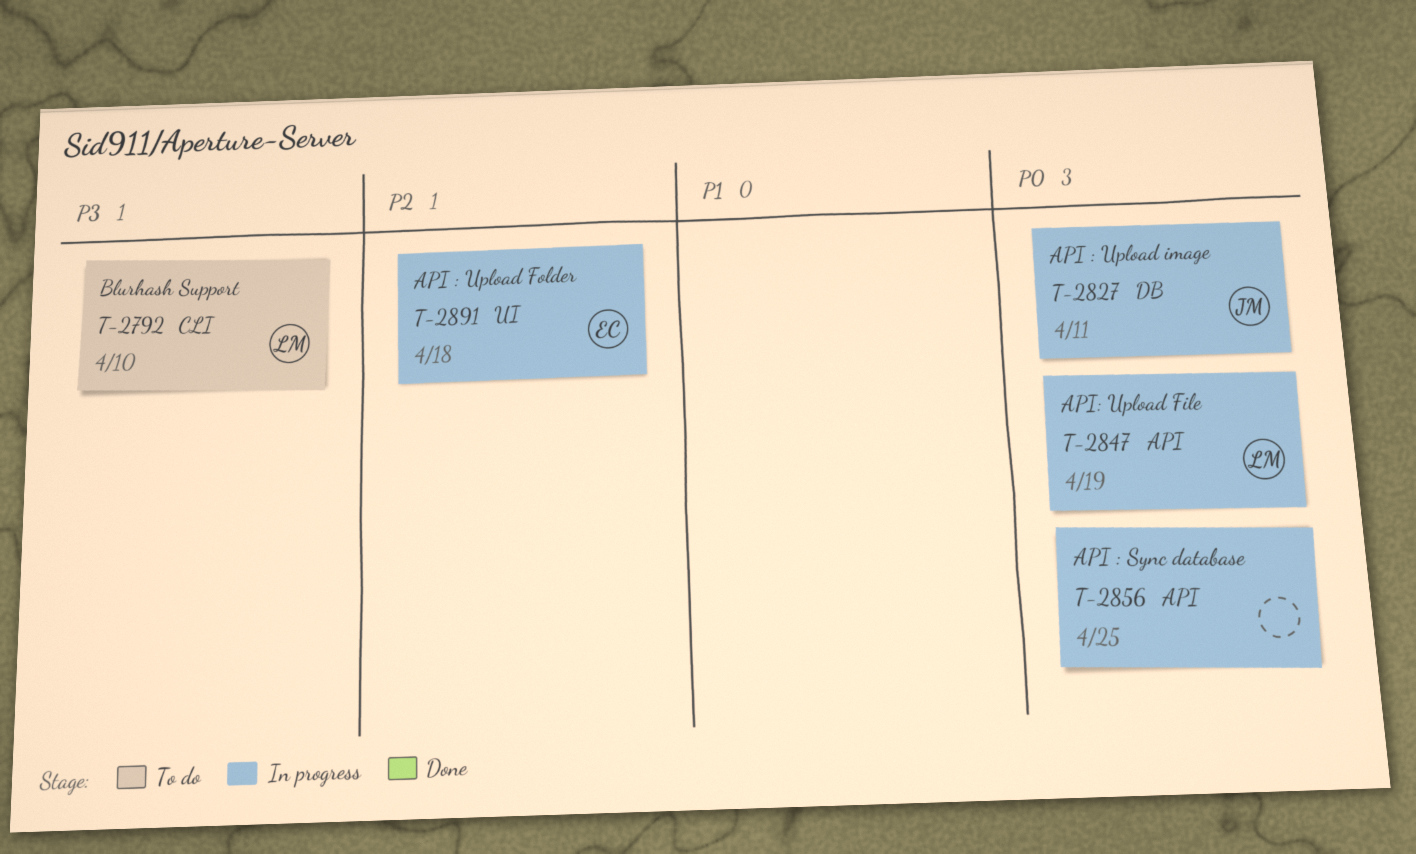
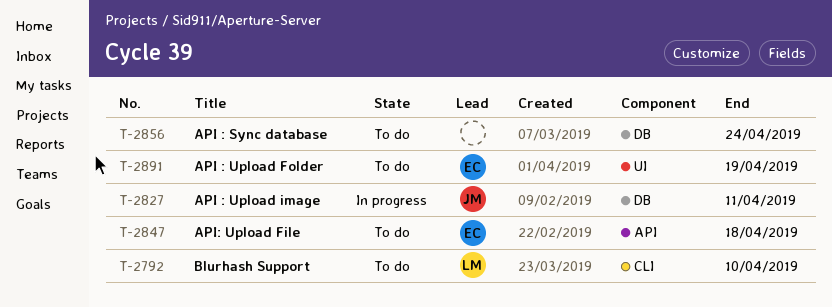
T-2847, status: In progress -> To do
T-2847, owner: LM -> EC
T-2847, due: Apr 19 -> Apr 18
T-2856, status: In progress -> To do
T-2856, label: API -> DB
T-2856, due: Apr 25 -> Apr 24
T-2891, status: In progress -> To do
T-2891, due: Apr 18 -> Apr 19

